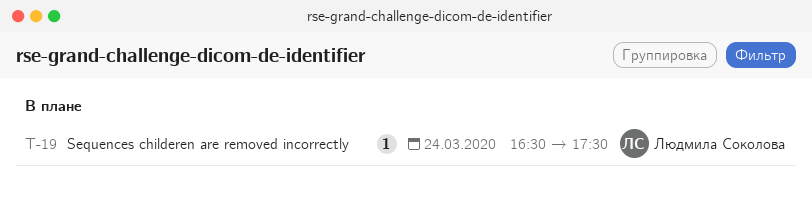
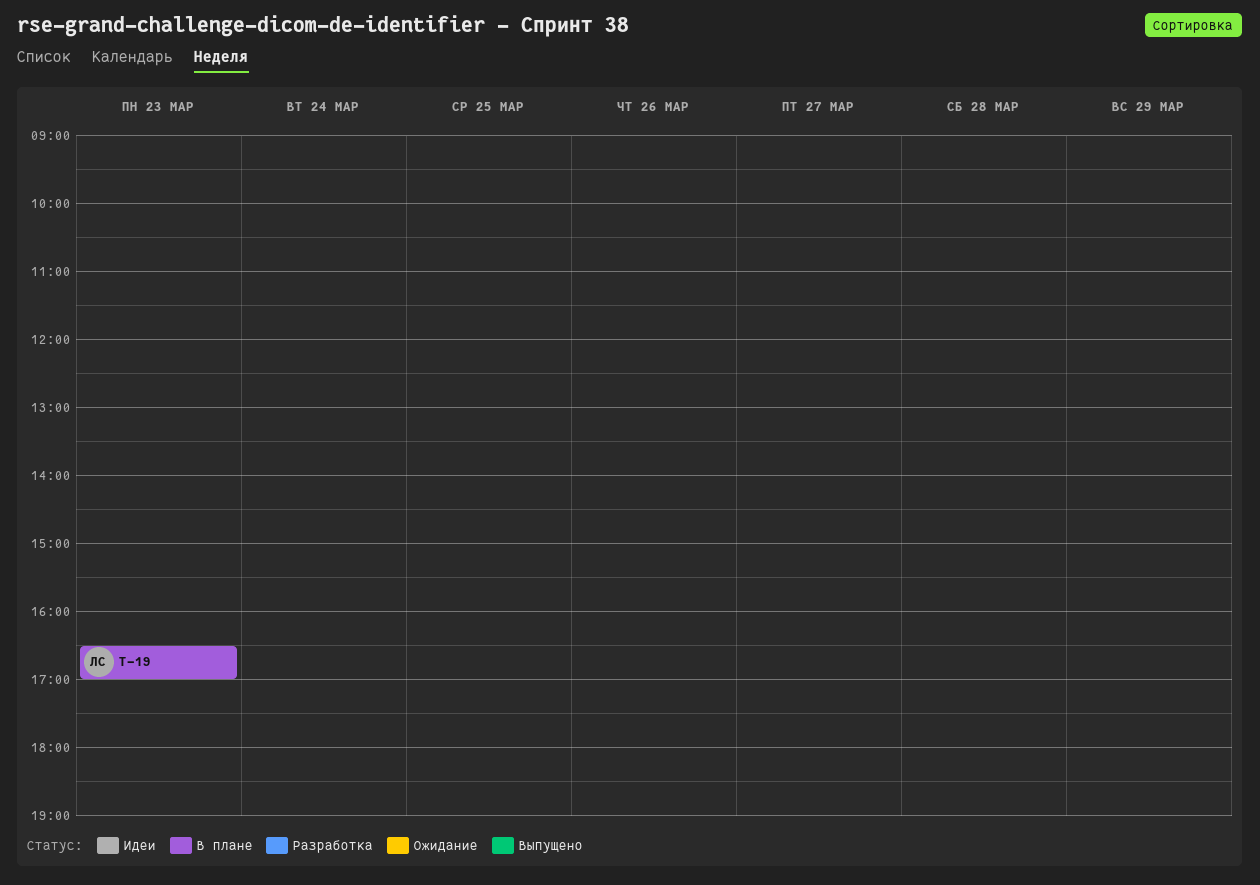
T-19, day: Mar 24 -> Mar 23
T-19, ends: 17:30 -> 17:00

